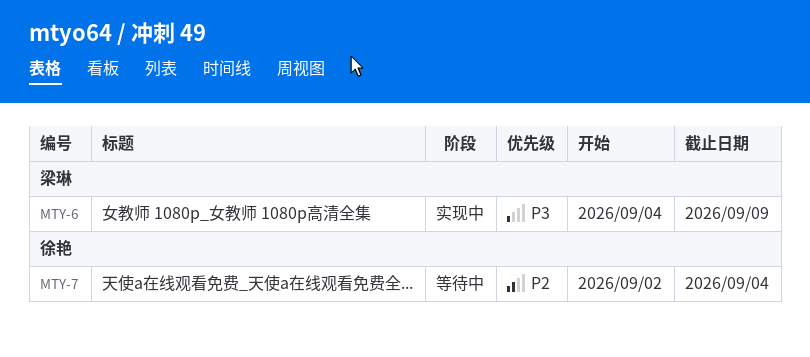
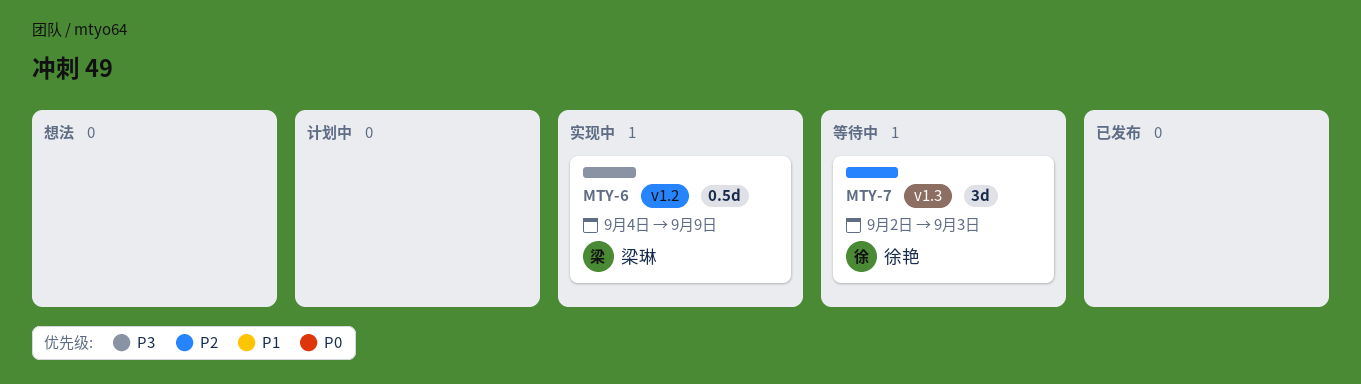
MTY-7, due: Sep 4 -> Sep 3

